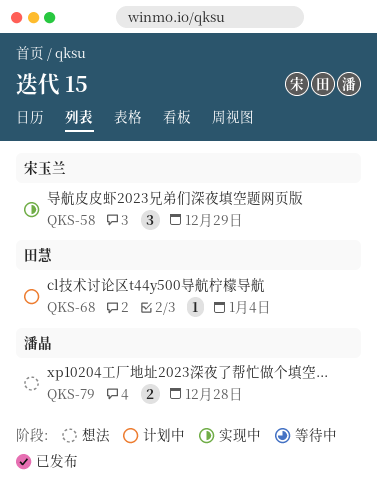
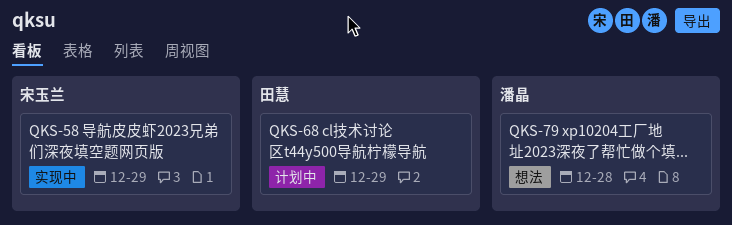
QKS-68, due: Jan 4 -> Dec 29

